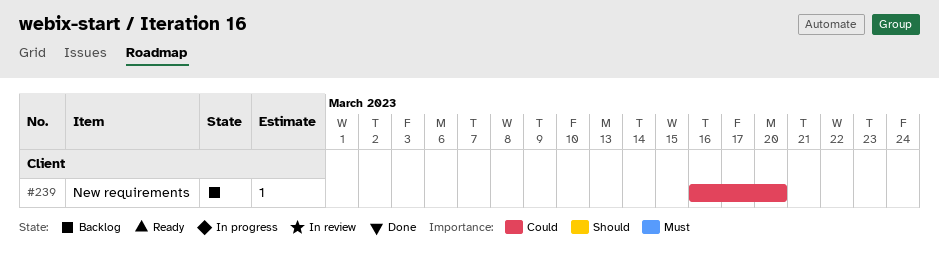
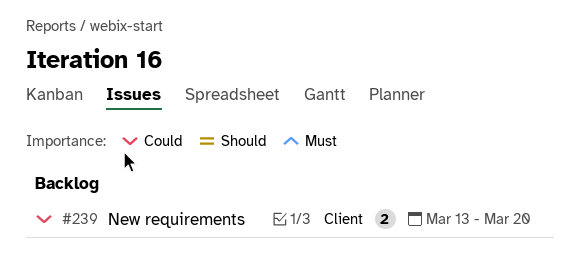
#239, estimate: 1 -> 2
#239, start: Mar 16 -> Mar 13

